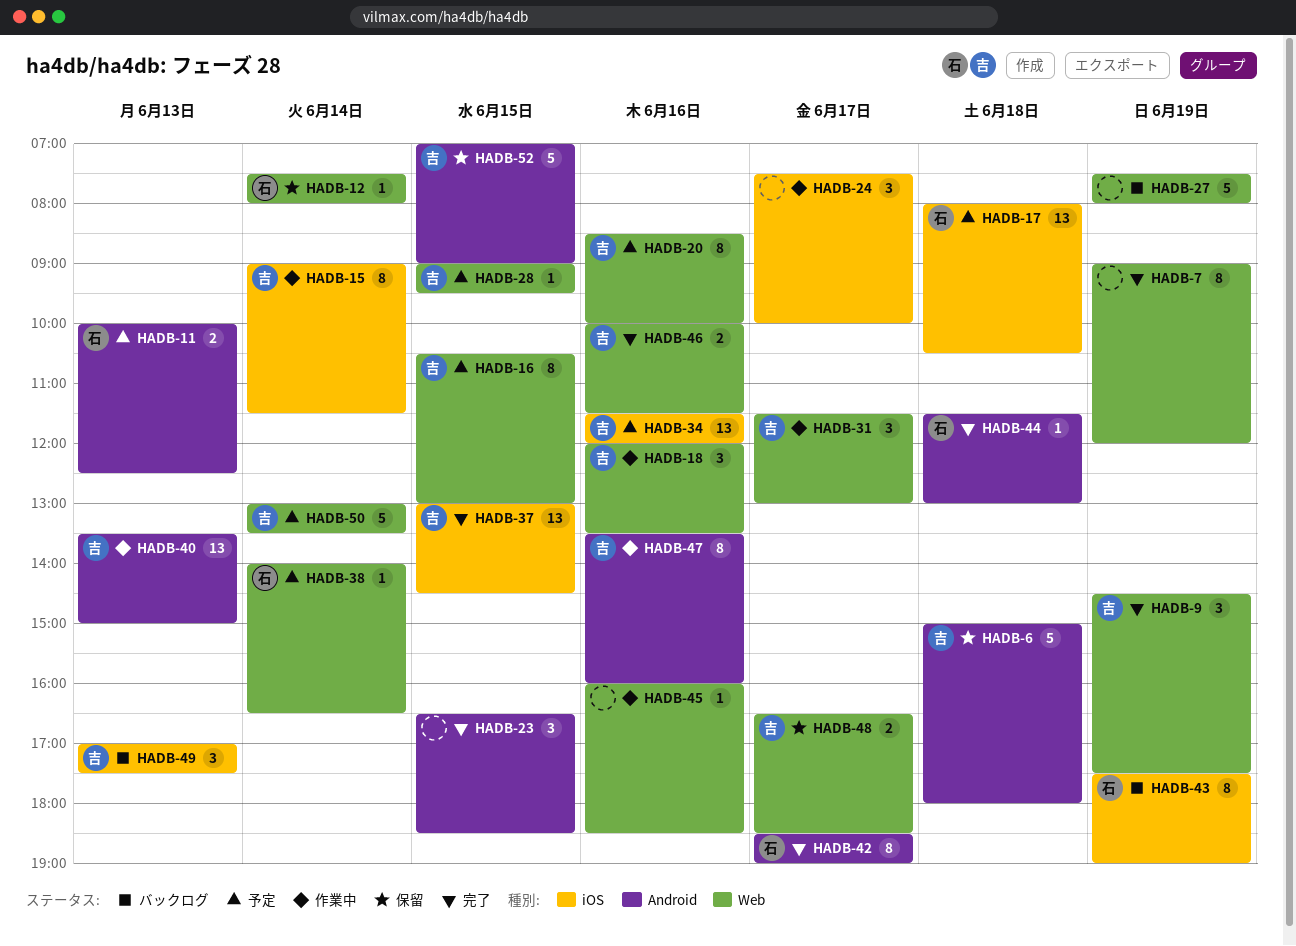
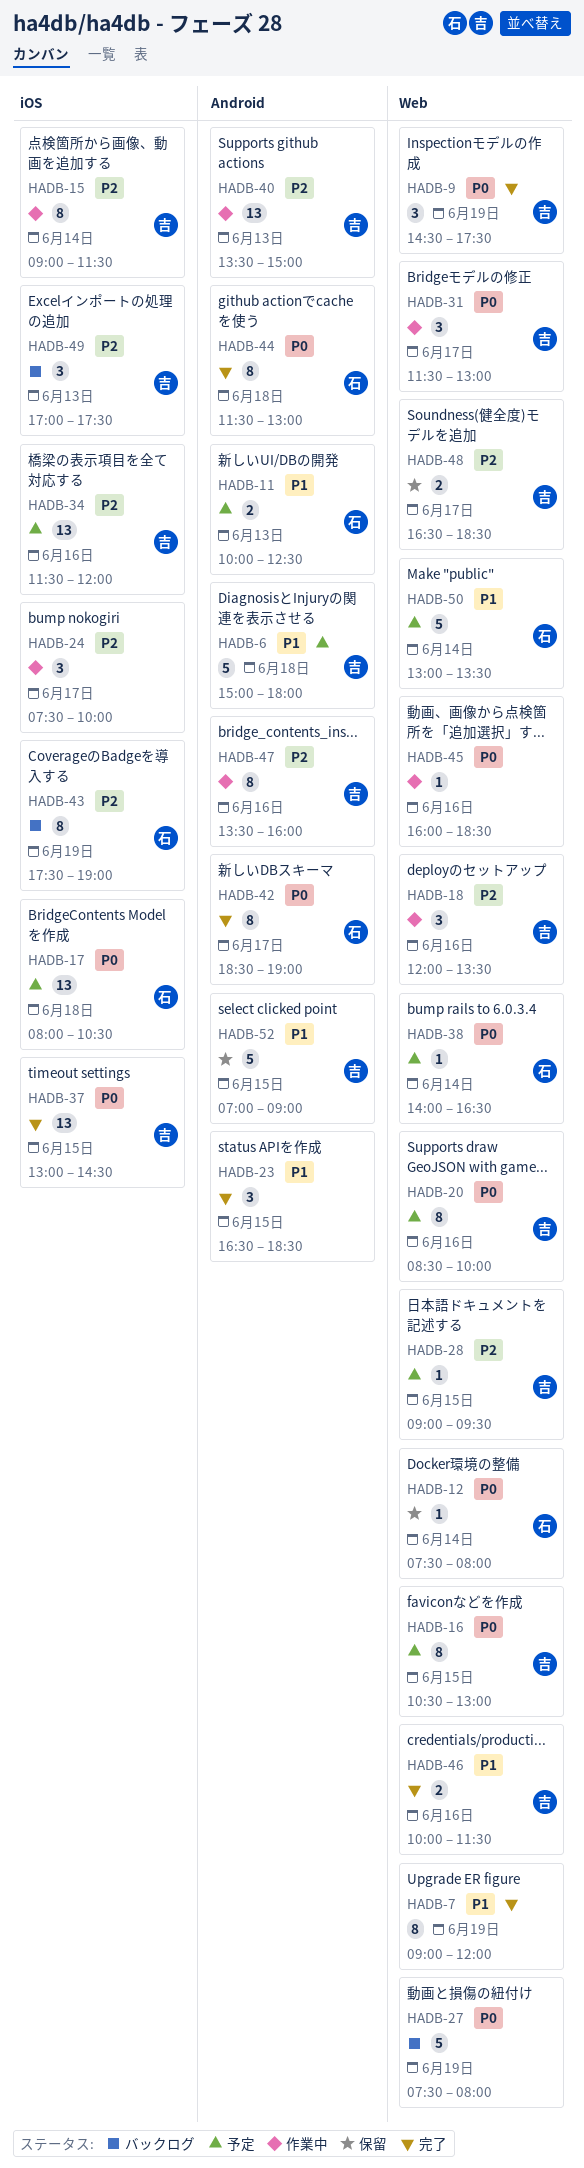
HADB-6, status: 保留 -> 予定
HADB-44, estimate: 1 -> 8
HADB-50, owner: 吉 -> 石

